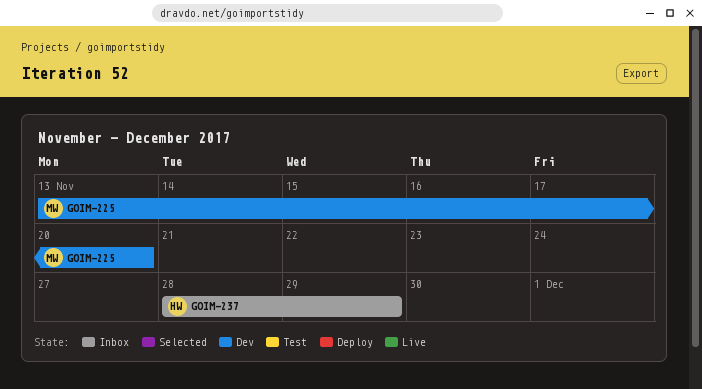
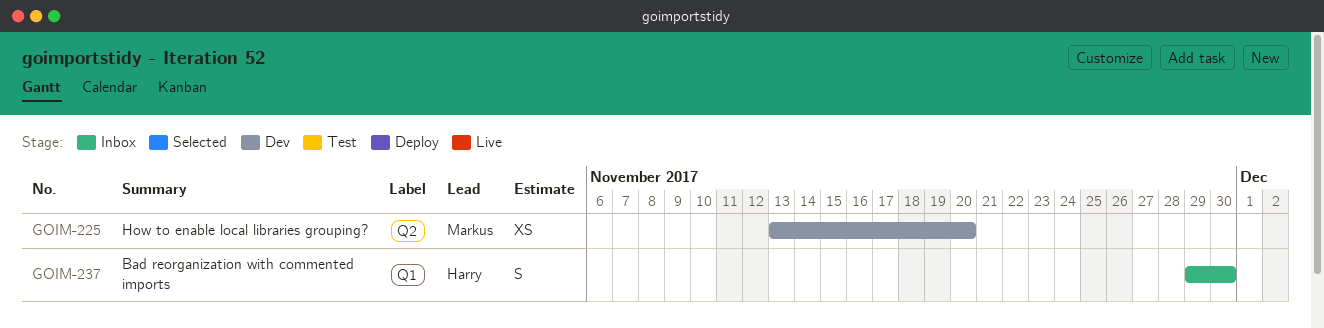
GOIM-237, start: Nov 28 -> Nov 29
GOIM-237, due: Nov 29 -> Nov 30

